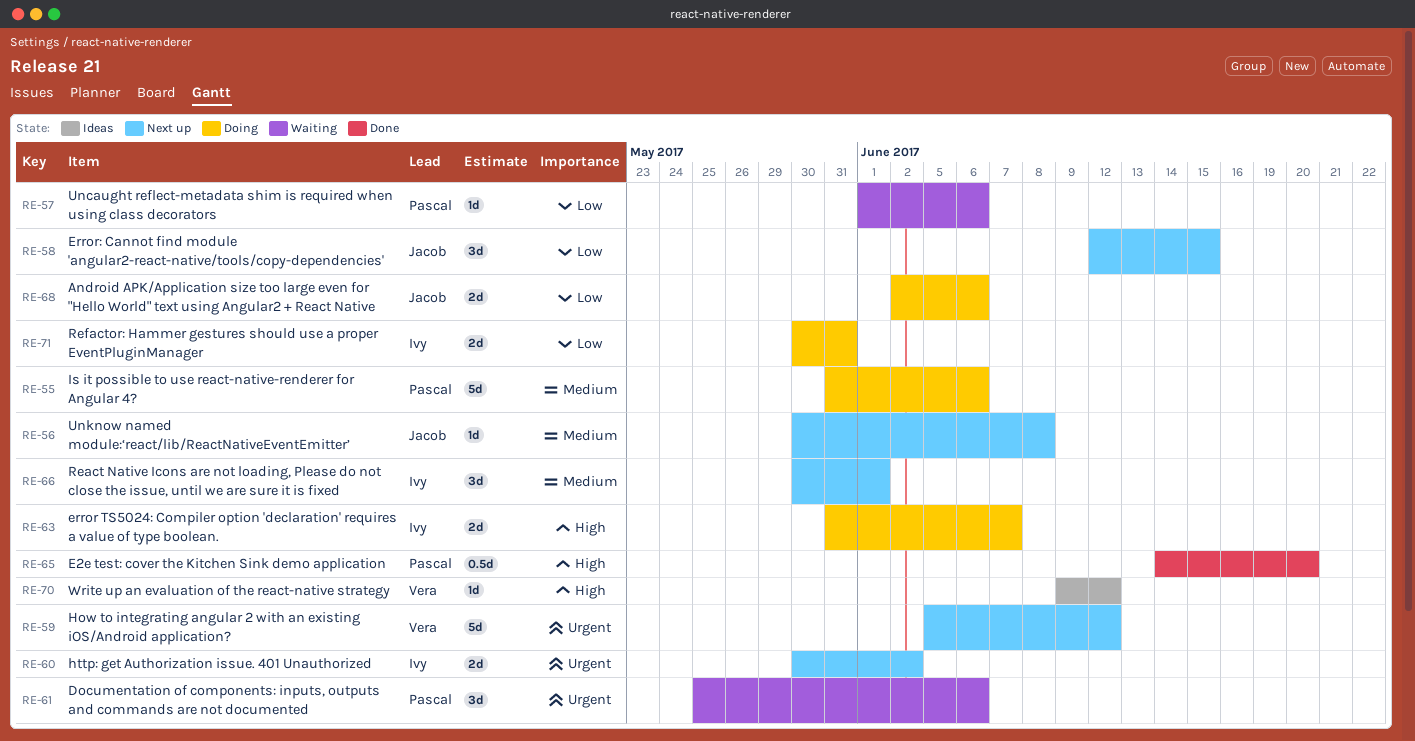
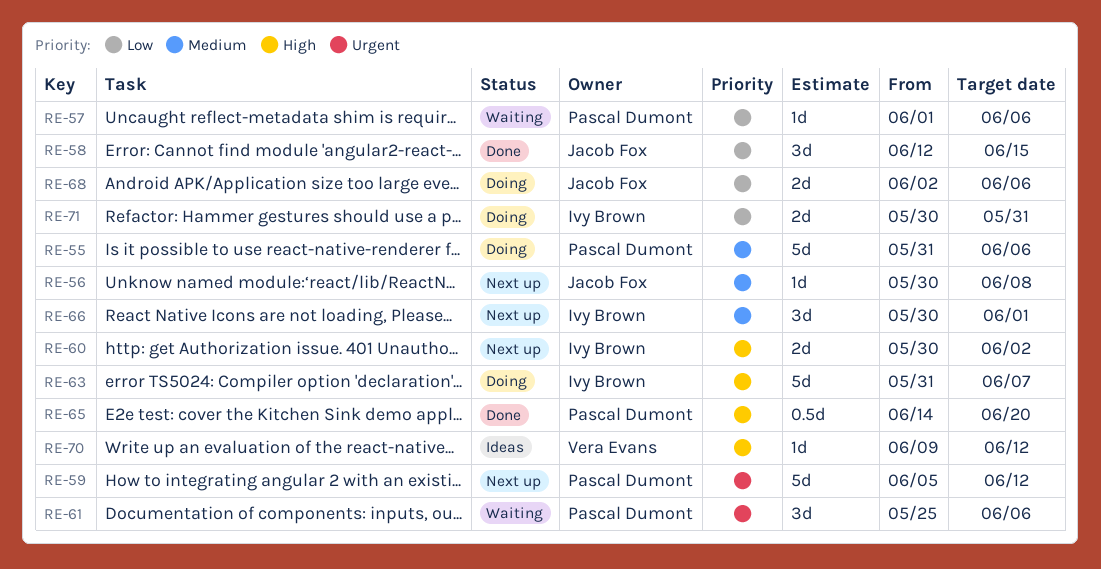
RE-58, status: Next up -> Done
RE-59, owner: Vera Evans -> Pascal Dumont
RE-60, priority: Urgent -> High
RE-63, estimate: 2d -> 5d

